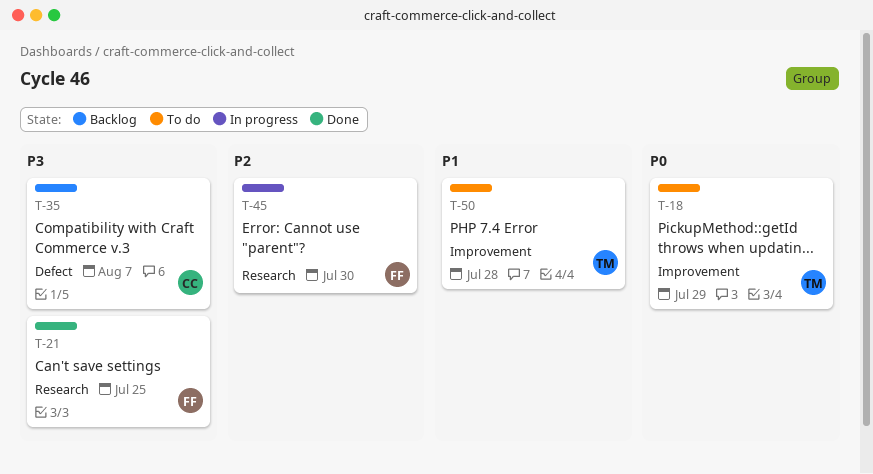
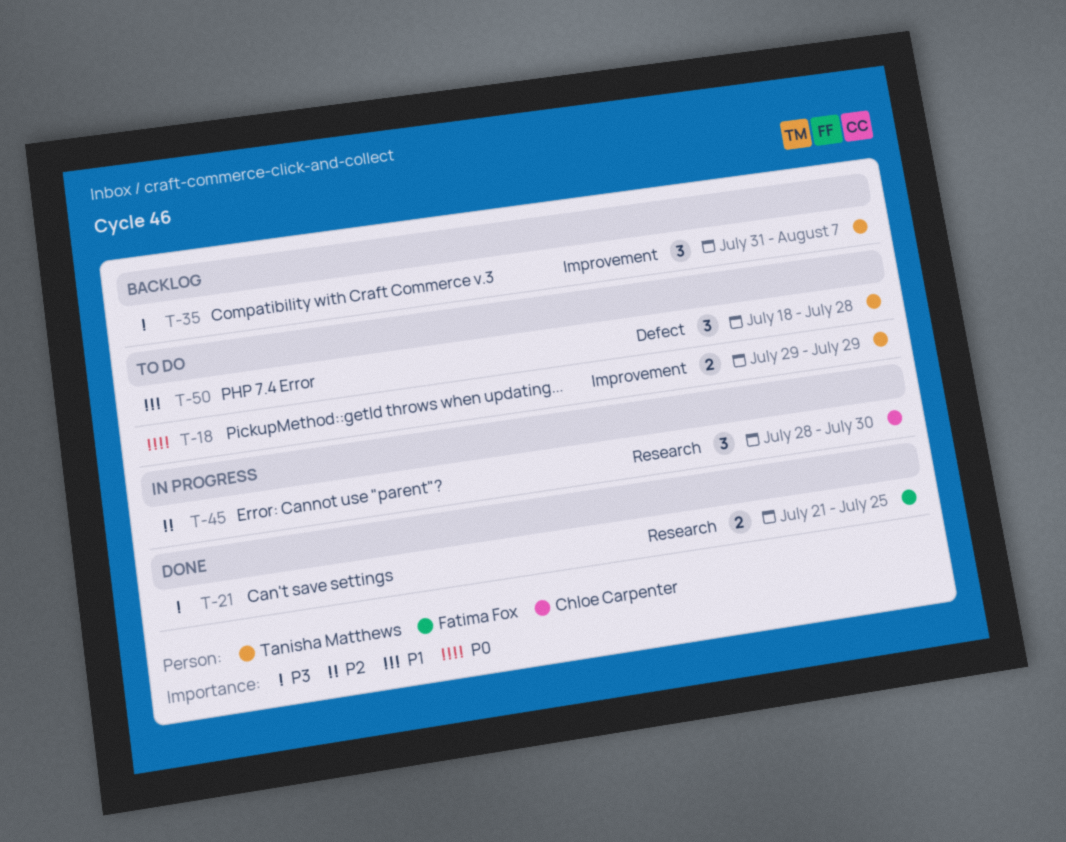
T-35, owner: Chloe Carpenter -> Tanisha Matthews
T-35, label: Defect -> Improvement
T-45, owner: Fatima Fox -> Chloe Carpenter
T-50, label: Improvement -> Defect

